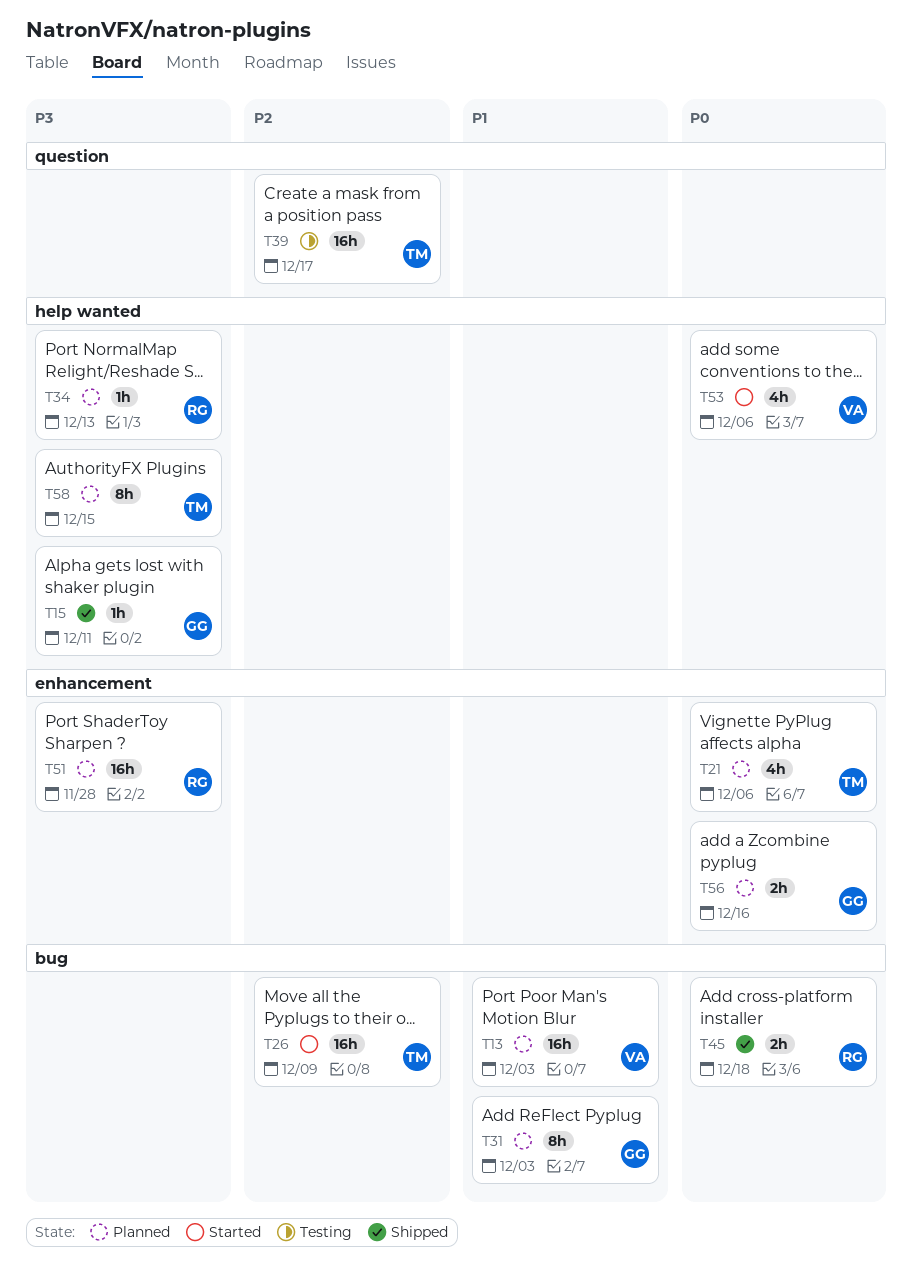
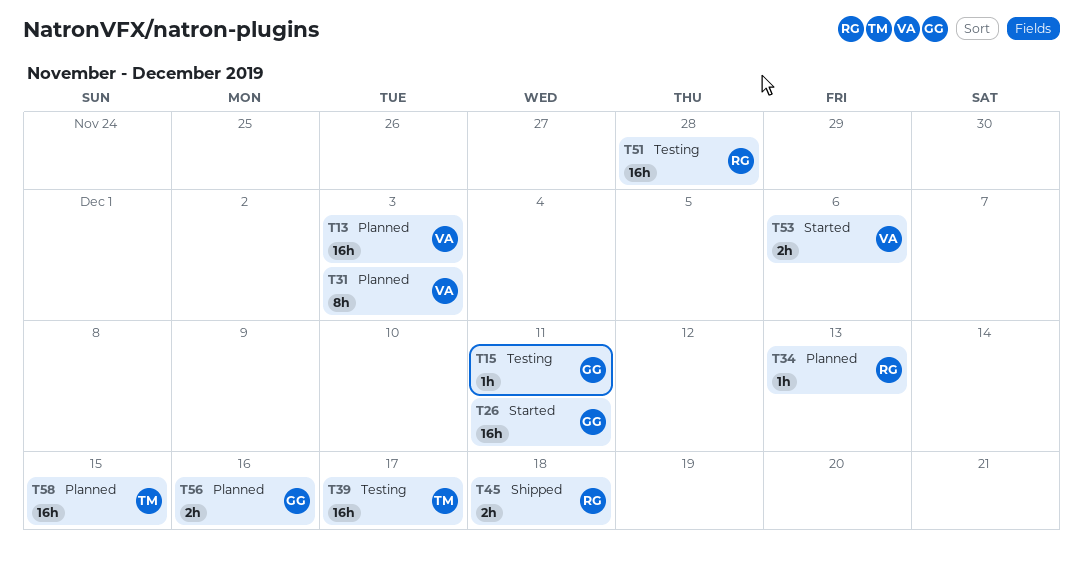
T15, status: Shipped -> Testing
T21: present -> none
T26, owner: TM -> GG
T26, due: Dec 9 -> Dec 11
T31, owner: GG -> VA
T51, status: Planned -> Testing
T53, estimate: 4h -> 2h
T58, estimate: 8h -> 16h

